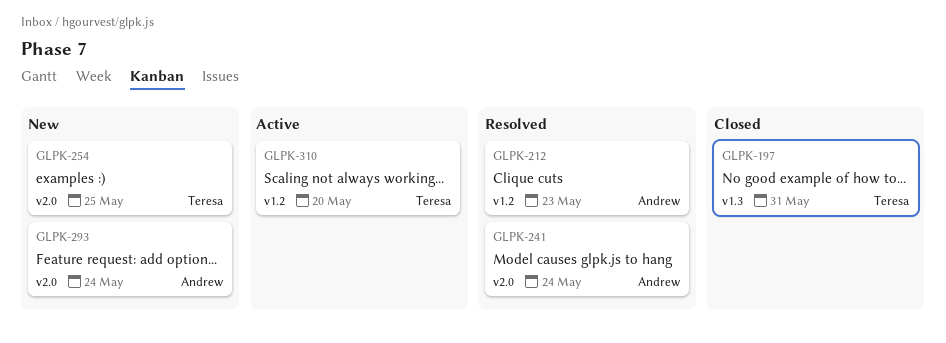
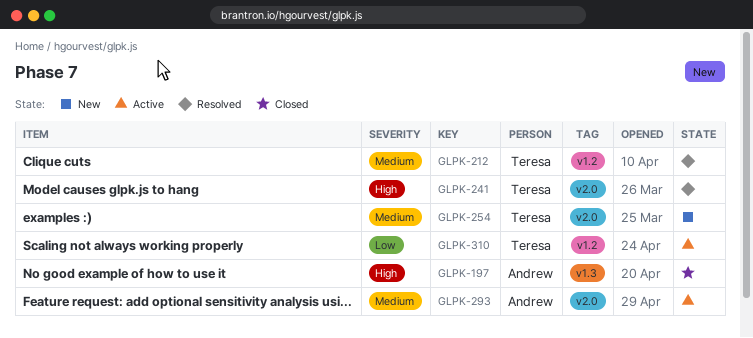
GLPK-197, owner: Teresa -> Andrew
GLPK-212, owner: Andrew -> Teresa
GLPK-241, owner: Andrew -> Teresa
GLPK-293, status: New -> Active

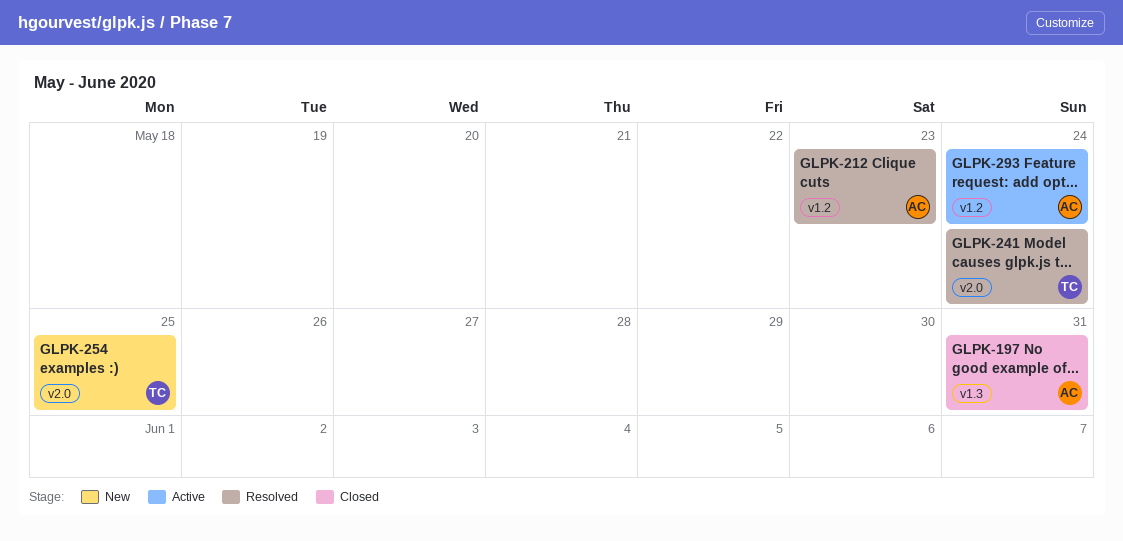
GLPK-212, owner: Teresa -> Andrew
GLPK-293, label: v2.0 -> v1.2
GLPK-310: present -> none

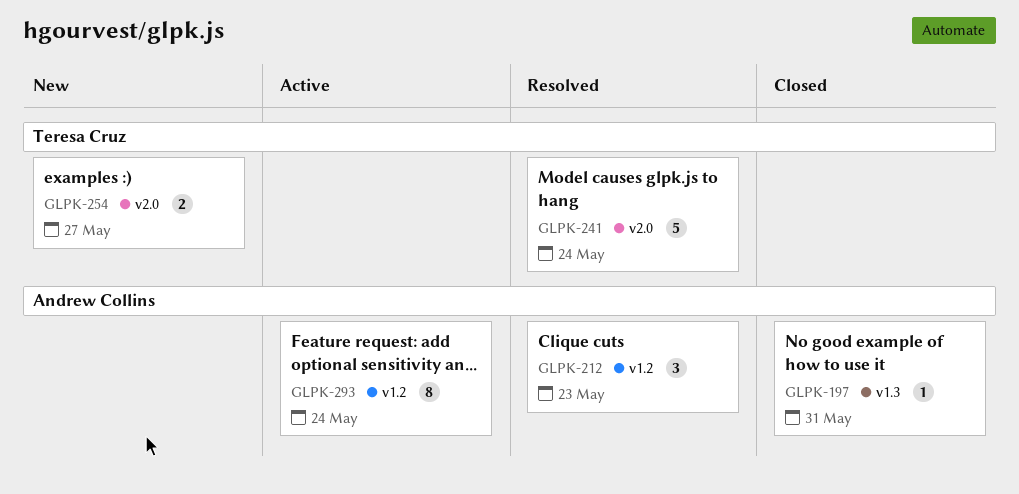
GLPK-254, due: May 25 -> May 27

